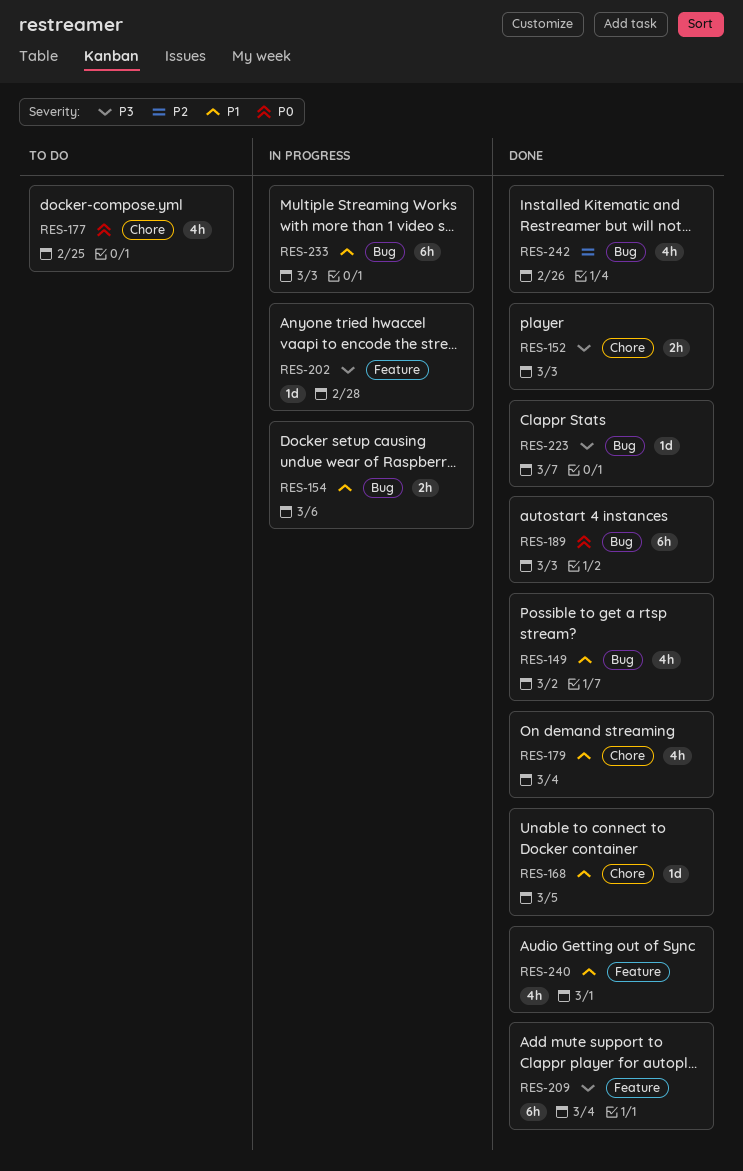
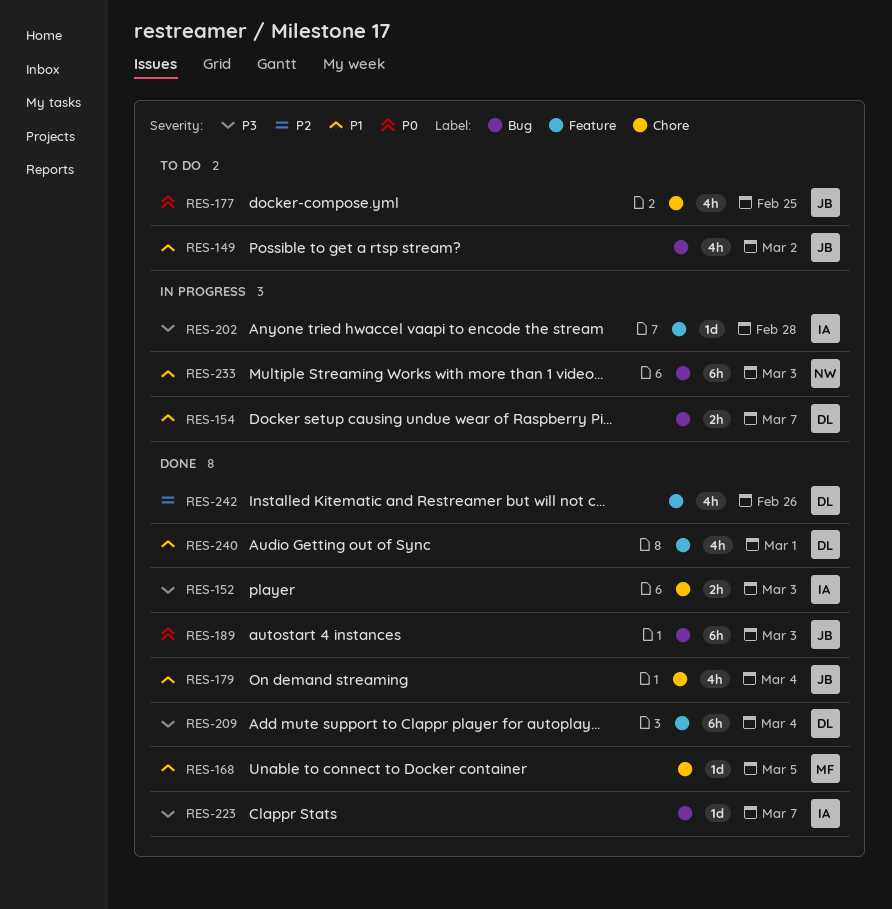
RES-149, status: Done -> To do
RES-154, due: Mar 6 -> Mar 7
RES-242, label: Bug -> Feature

